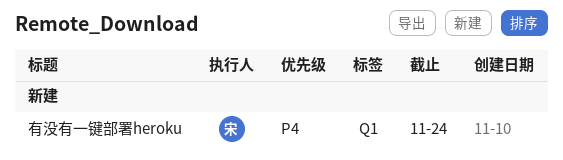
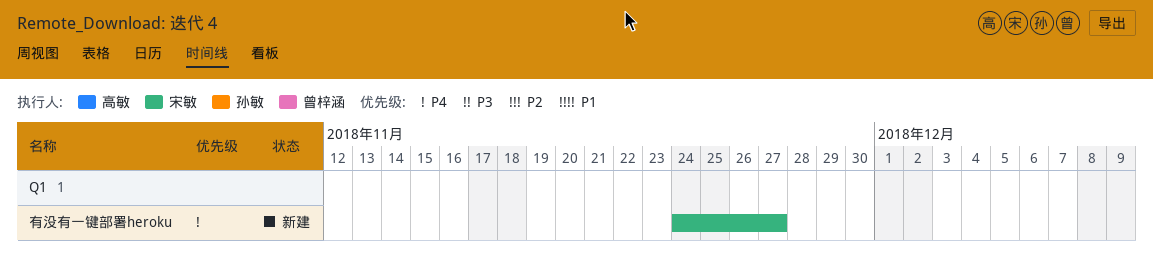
有没有一键部署heroku, due: Nov 24 -> Nov 27

